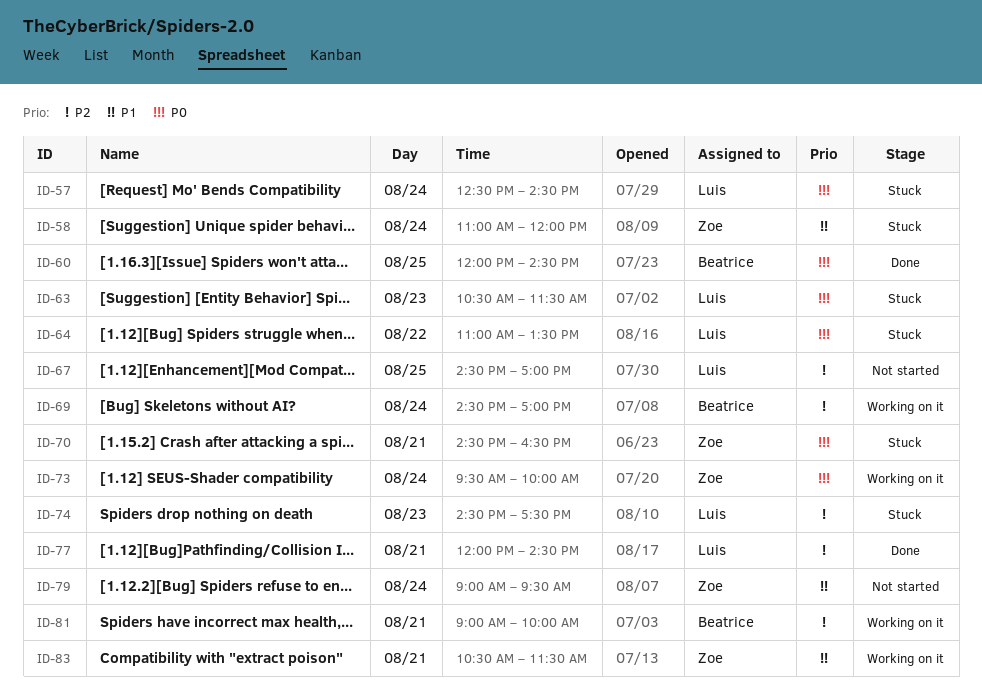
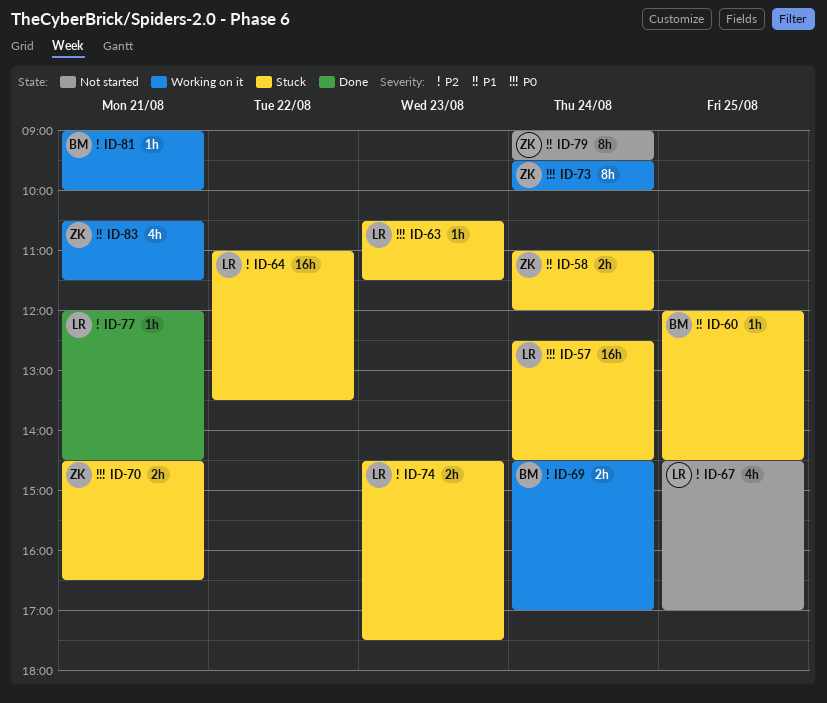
ID-60, status: Done -> Stuck
ID-60, priority: P0 -> P1
ID-64, priority: P0 -> P2

